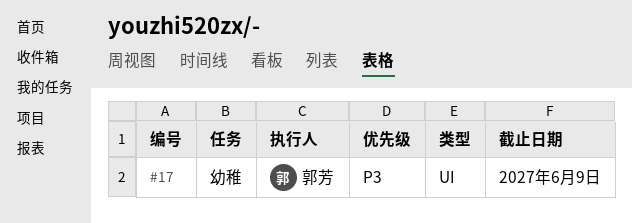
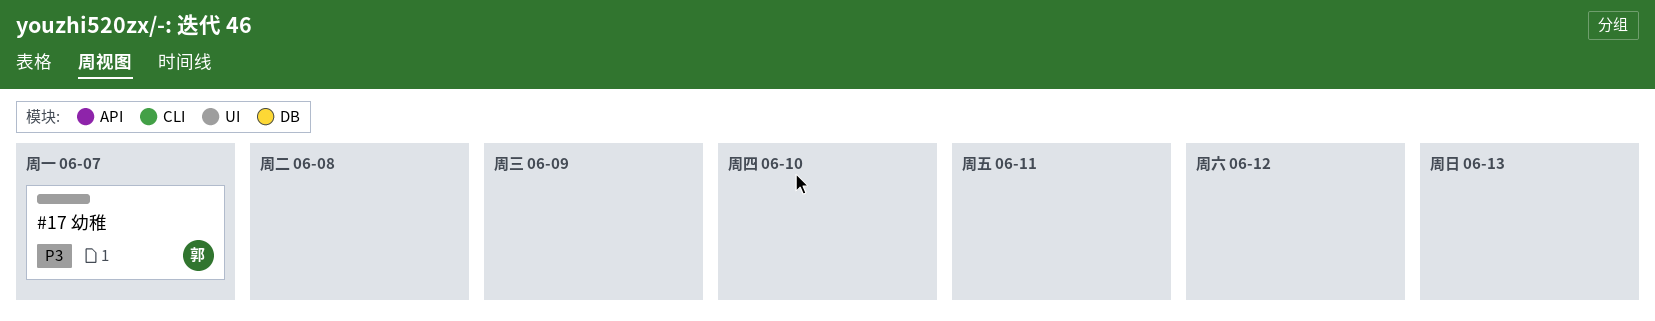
#17, due: Jun 9 -> Jun 7

